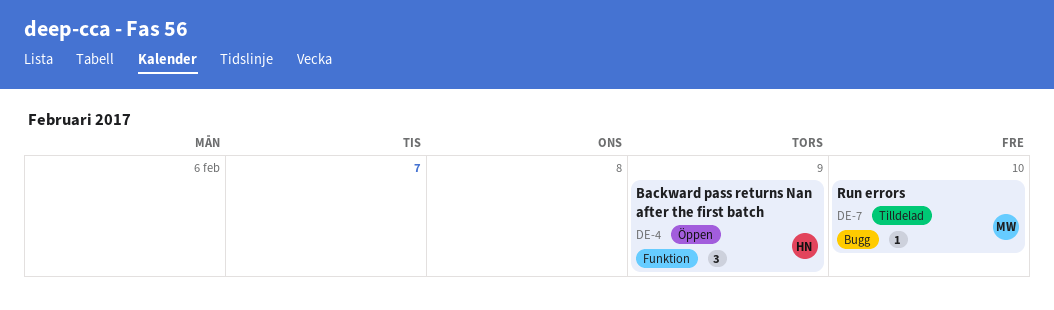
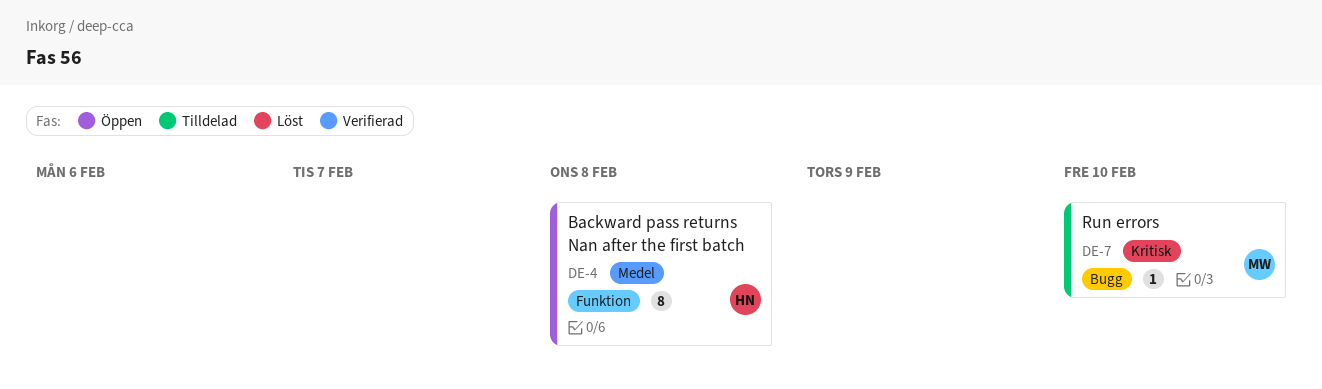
DE-4, estimate: 3 -> 8
DE-4, due: Feb 9 -> Feb 8

